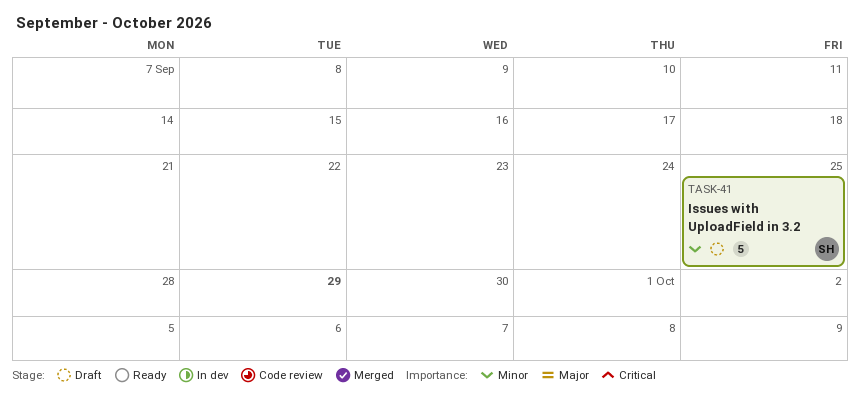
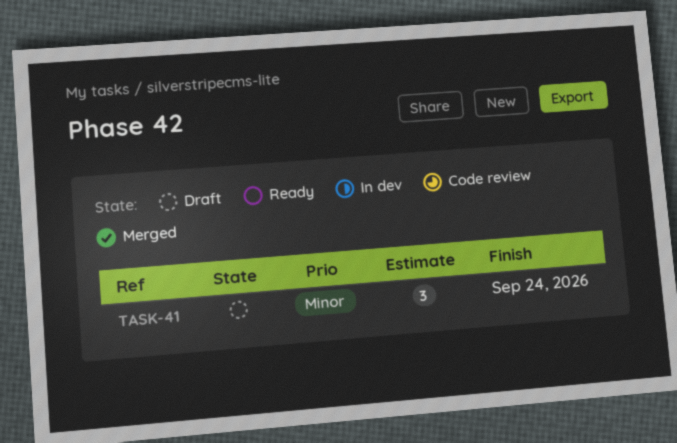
TASK-41, estimate: 5 -> 3
TASK-41, due: Sep 25 -> Sep 24

